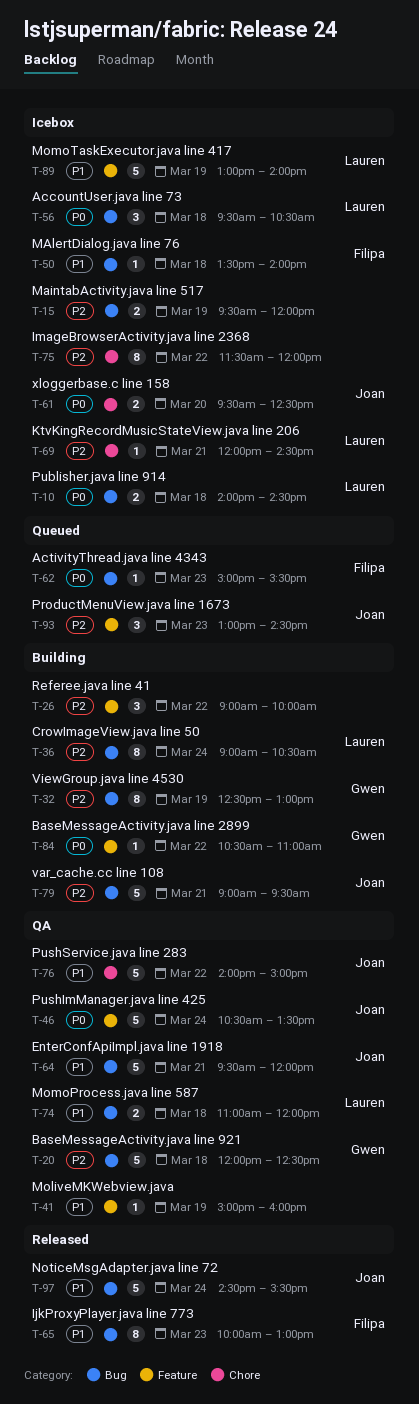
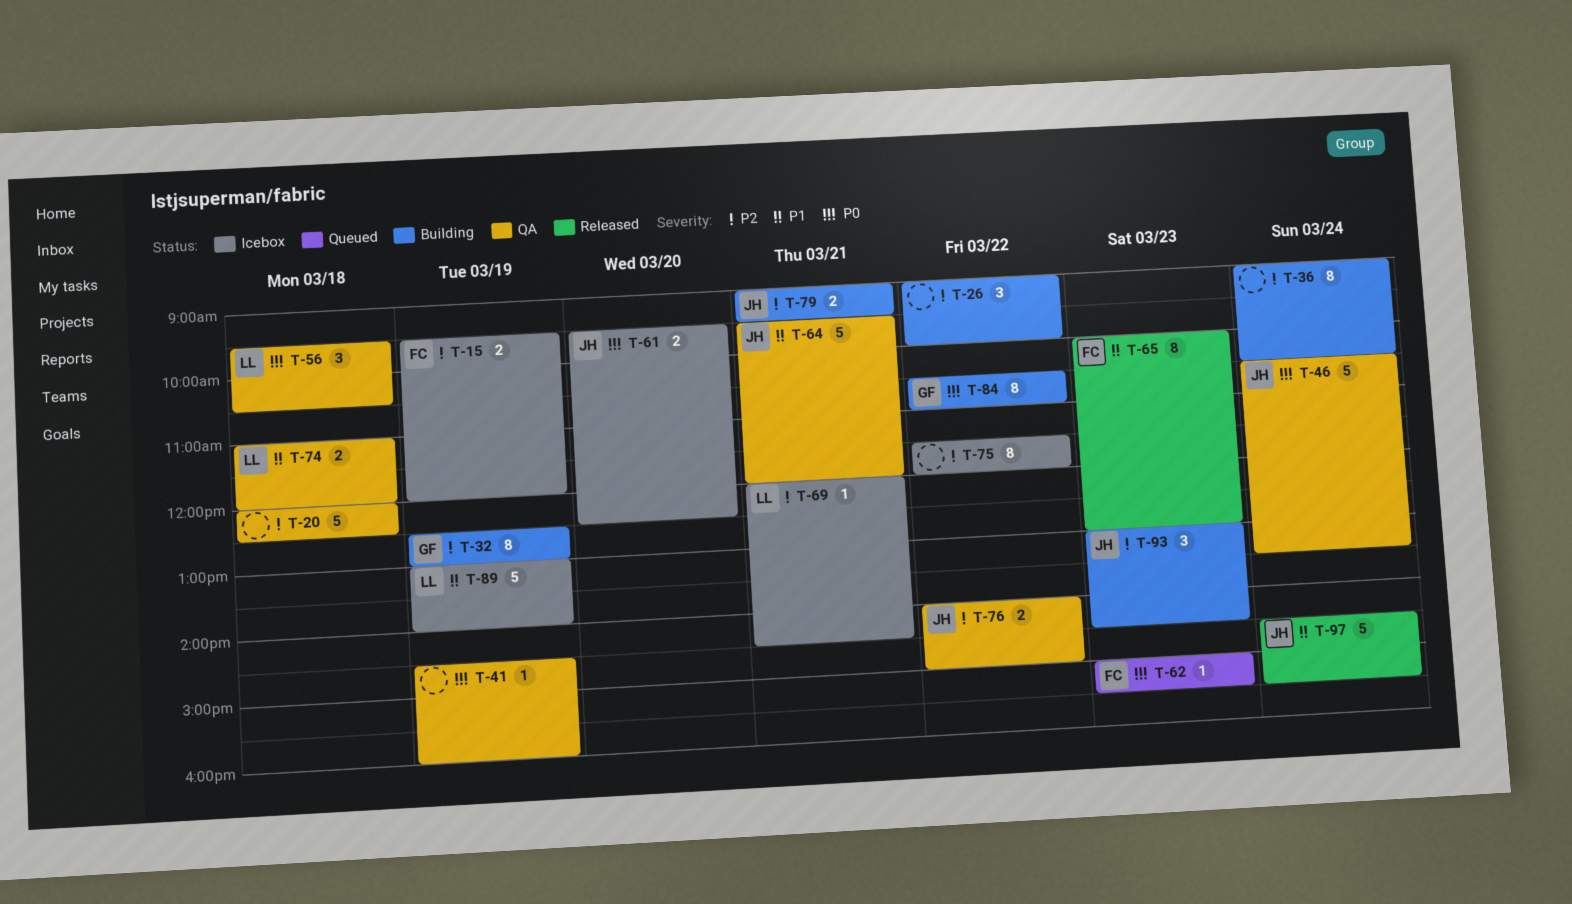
T-10: present -> none
T-15, owner: none -> Filipa
T-20, owner: Gwen -> none
T-36, owner: Lauren -> none
T-41, priority: P1 -> P0
T-41, begins: 15:00 -> 14:30
T-50: present -> none
T-56, status: Icebox -> QA
T-76, priority: P1 -> P2
T-76, estimate: 5 -> 2
T-79, estimate: 5 -> 2
T-84, estimate: 1 -> 8
T-93, status: Queued -> Building

